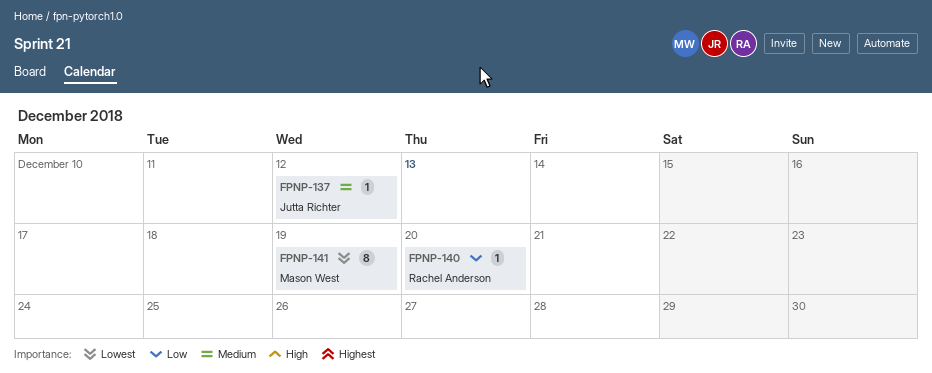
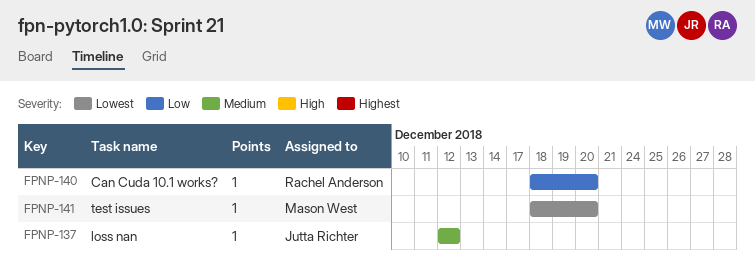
FPNP-141, estimate: 8 -> 1
FPNP-141, due: Dec 19 -> Dec 20

